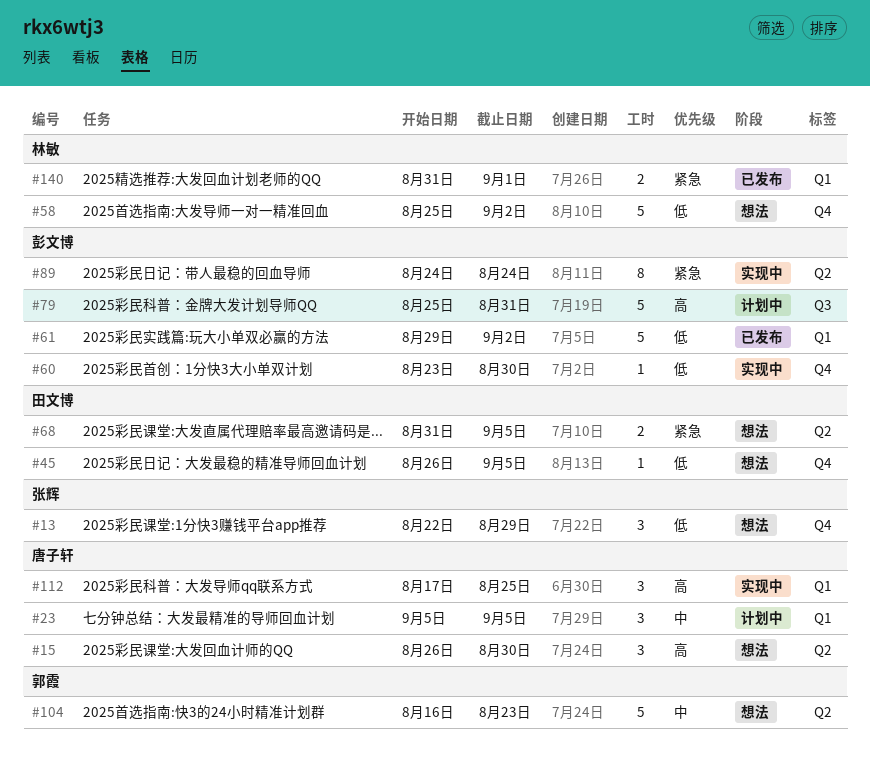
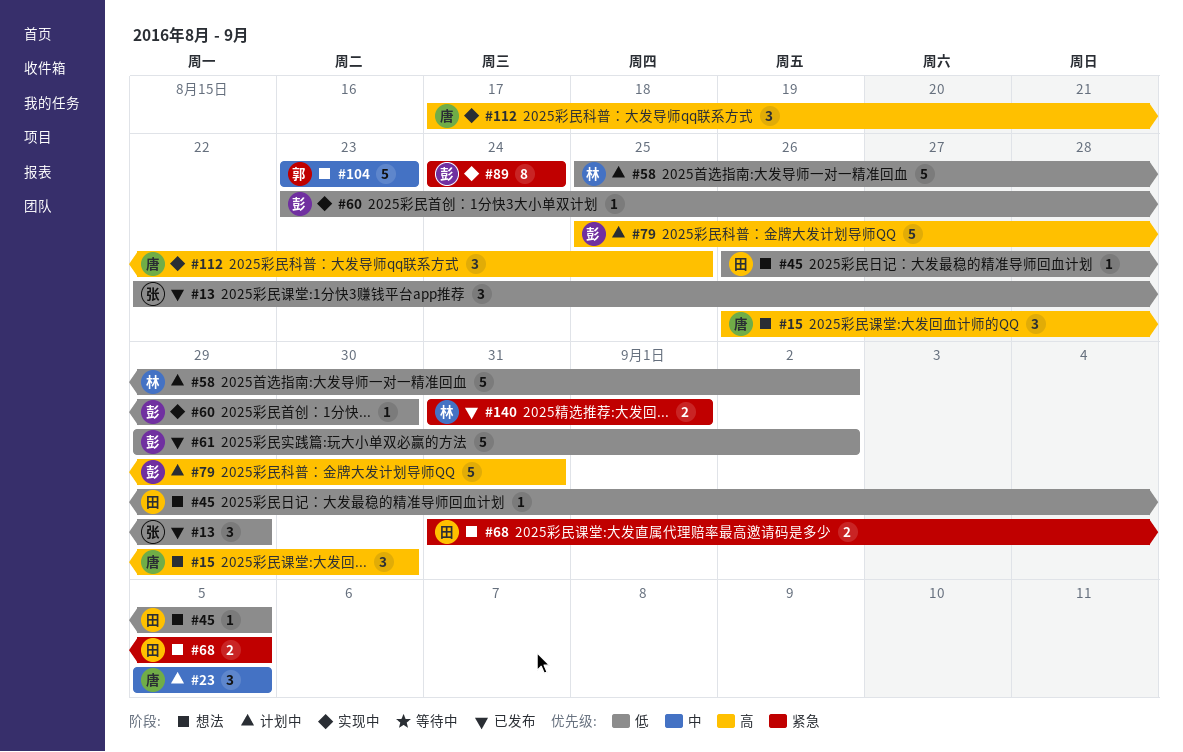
#13, status: 想法 -> 已发布
#58, status: 想法 -> 计划中
#104, start: Aug 16 -> Aug 23

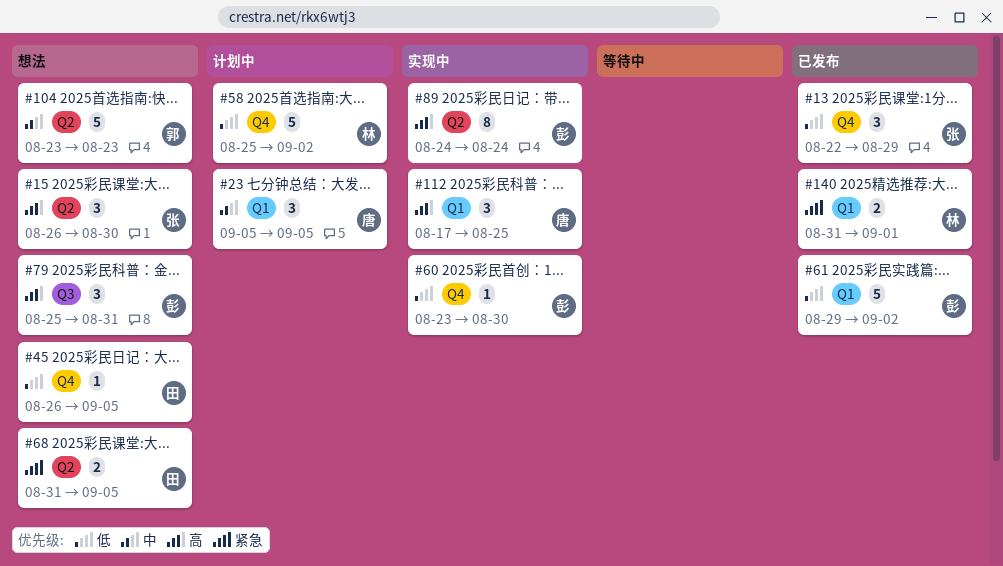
#15, owner: 唐 -> 张
#79, status: 计划中 -> 想法
#79, estimate: 5 -> 3
#89, priority: 紧急 -> 高

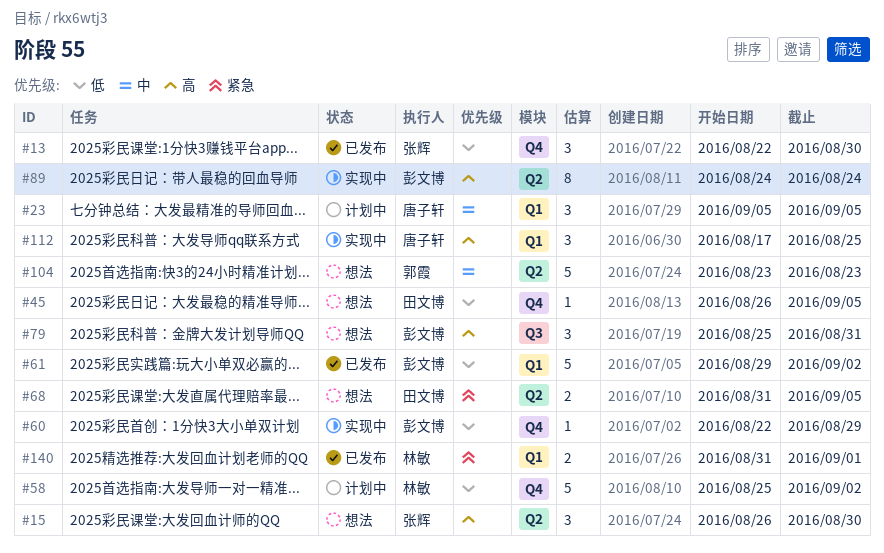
#13, due: Aug 29 -> Aug 30
#60, start: Aug 23 -> Aug 22
#60, due: Aug 30 -> Aug 29

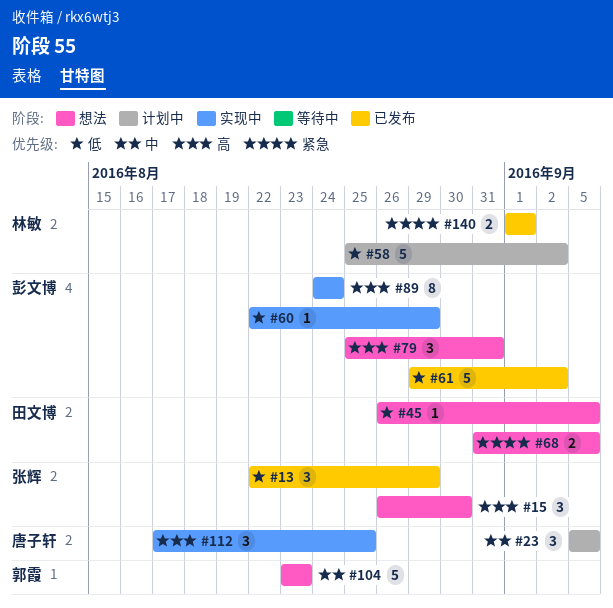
#13, due: Aug 30 -> Aug 29
#140, start: Aug 31 -> Sep 1

